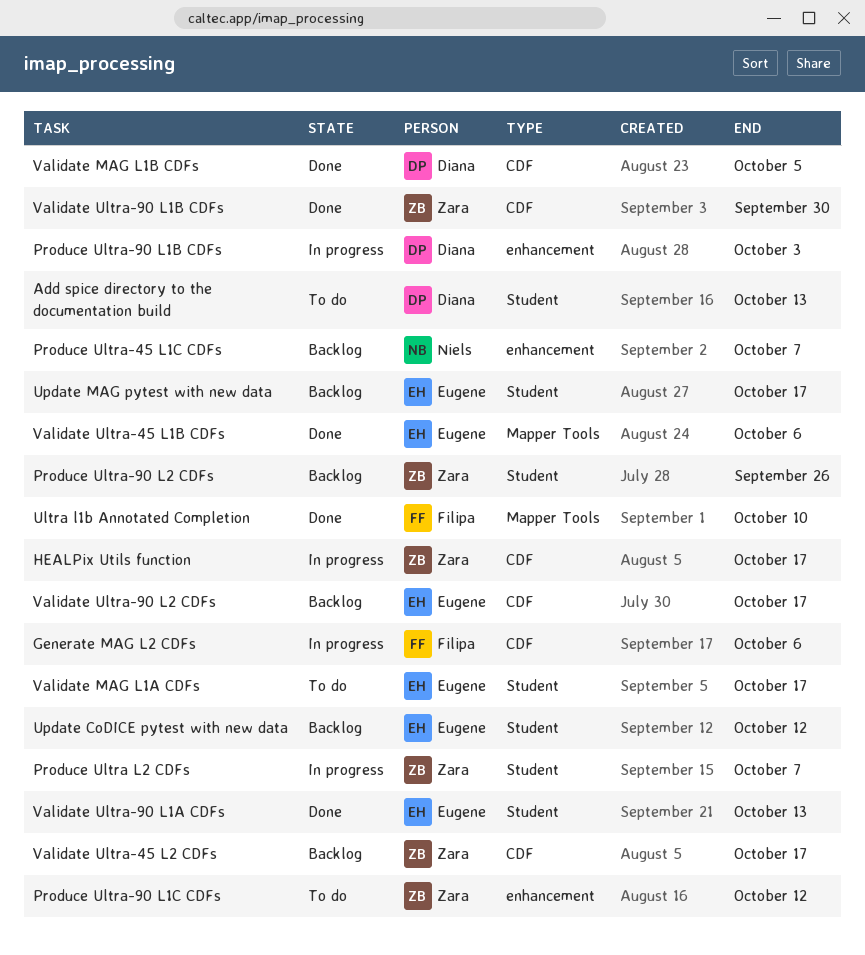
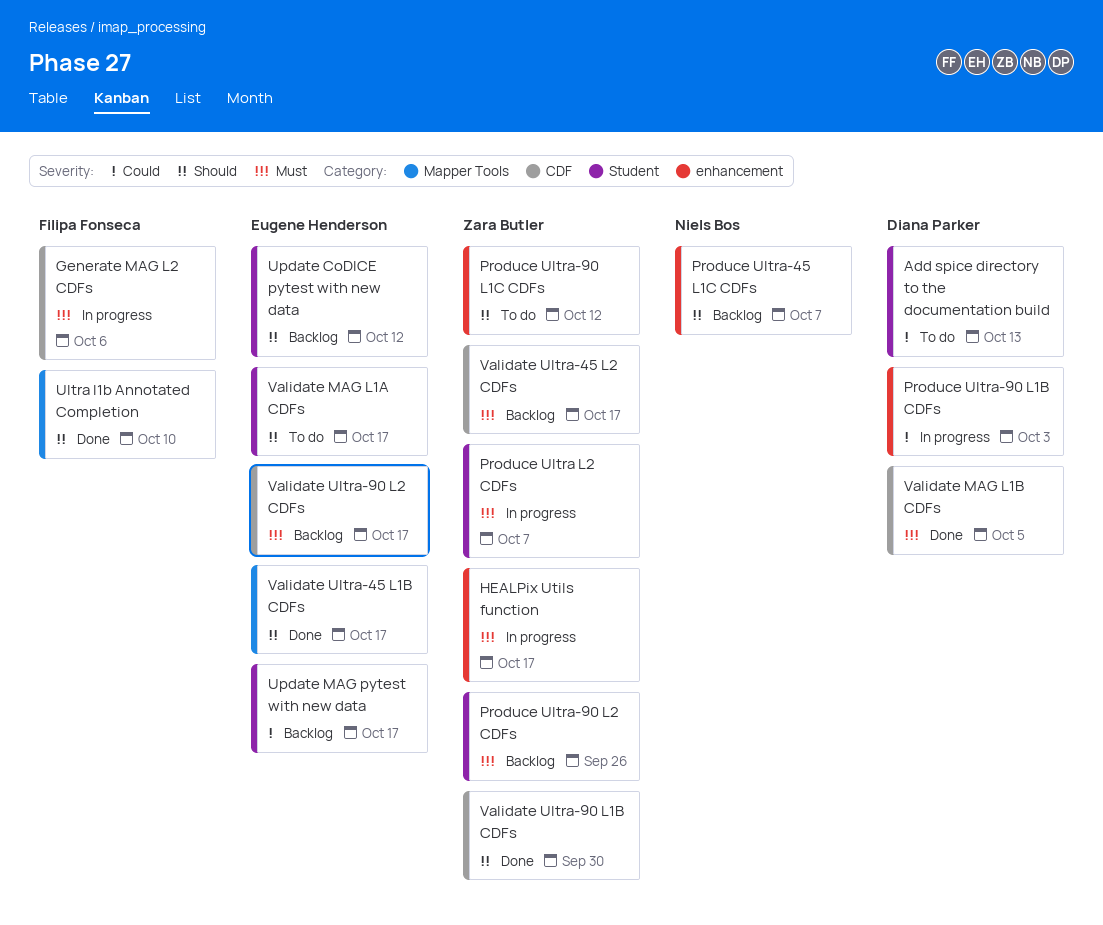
HEALPix Utils function, label: CDF -> enhancement
Validate Ultra-45 L1B CDFs, due: Oct 6 -> Oct 17
Validate Ultra-90 L1A CDFs: present -> none

